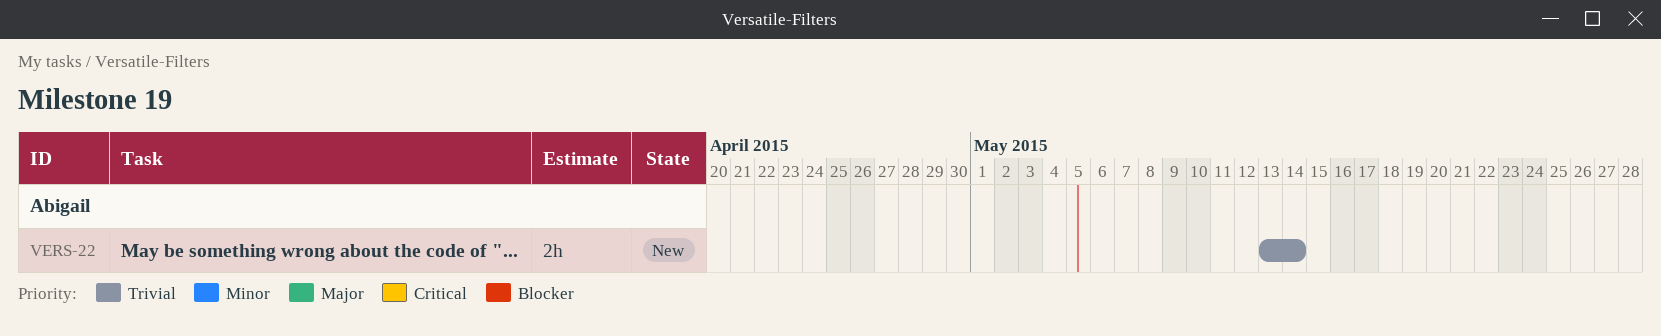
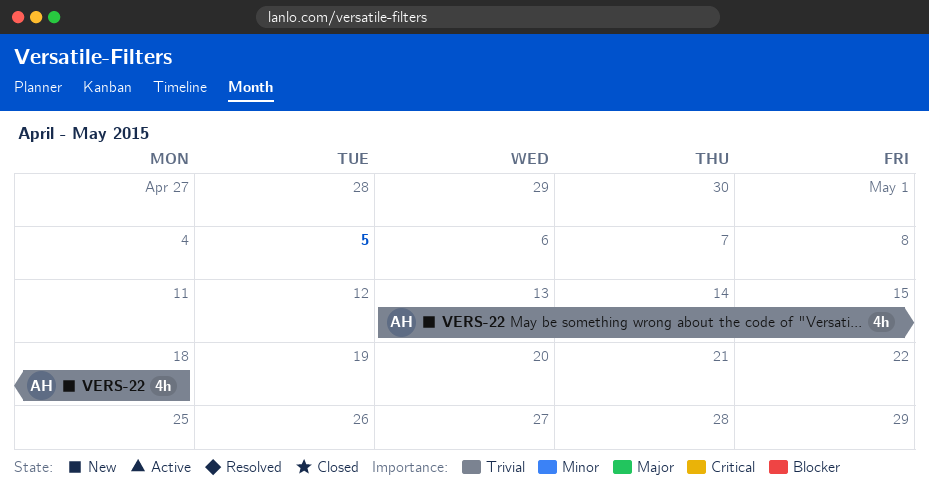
VERS-22, estimate: 2h -> 4h
VERS-22, due: May 14 -> May 18

